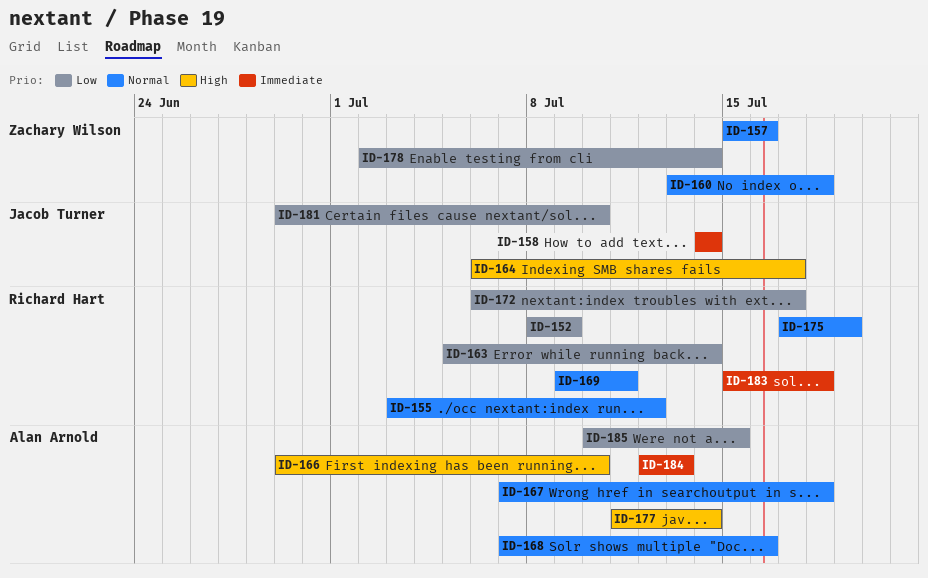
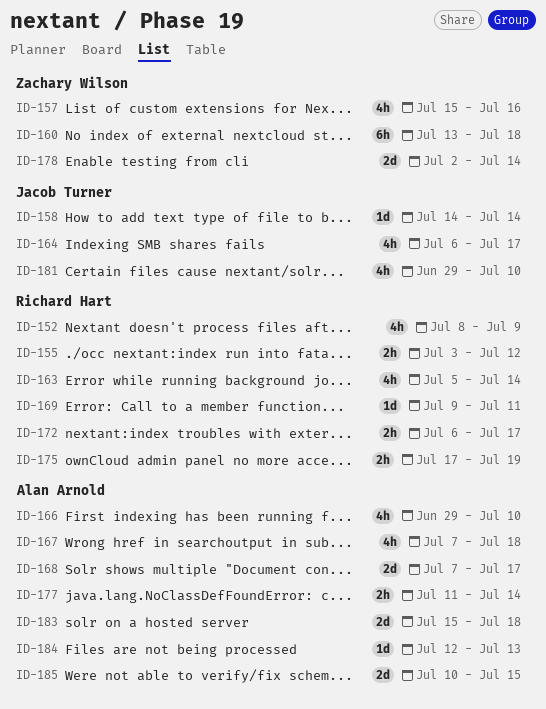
ID-168, due: Jul 16 -> Jul 17
ID-183, owner: Richard Hart -> Alan Arnold

